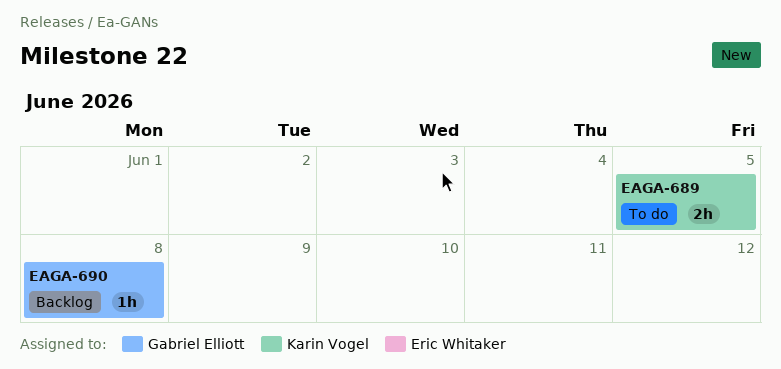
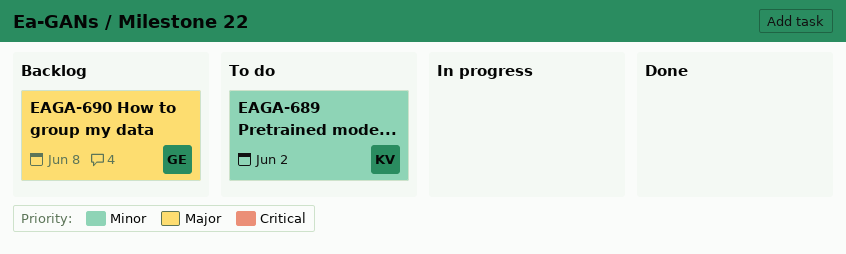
EAGA-689, due: Jun 5 -> Jun 2

